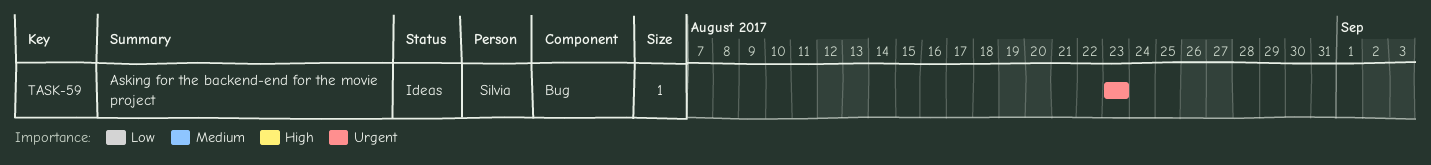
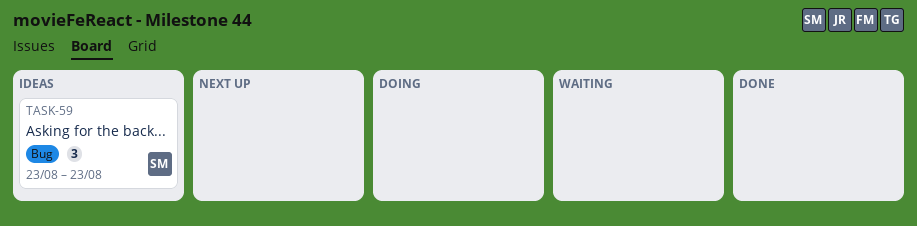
TASK-59, estimate: 1 -> 3

